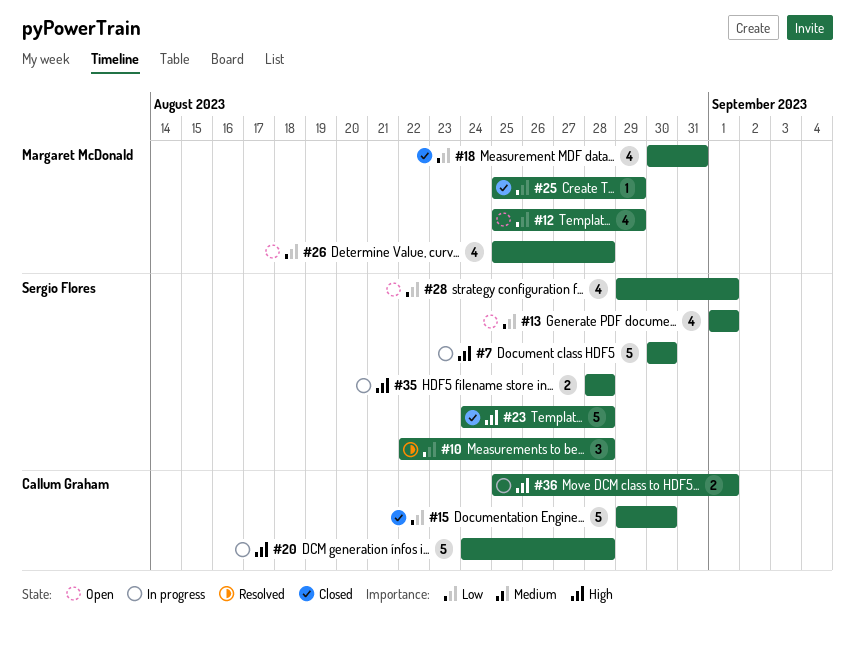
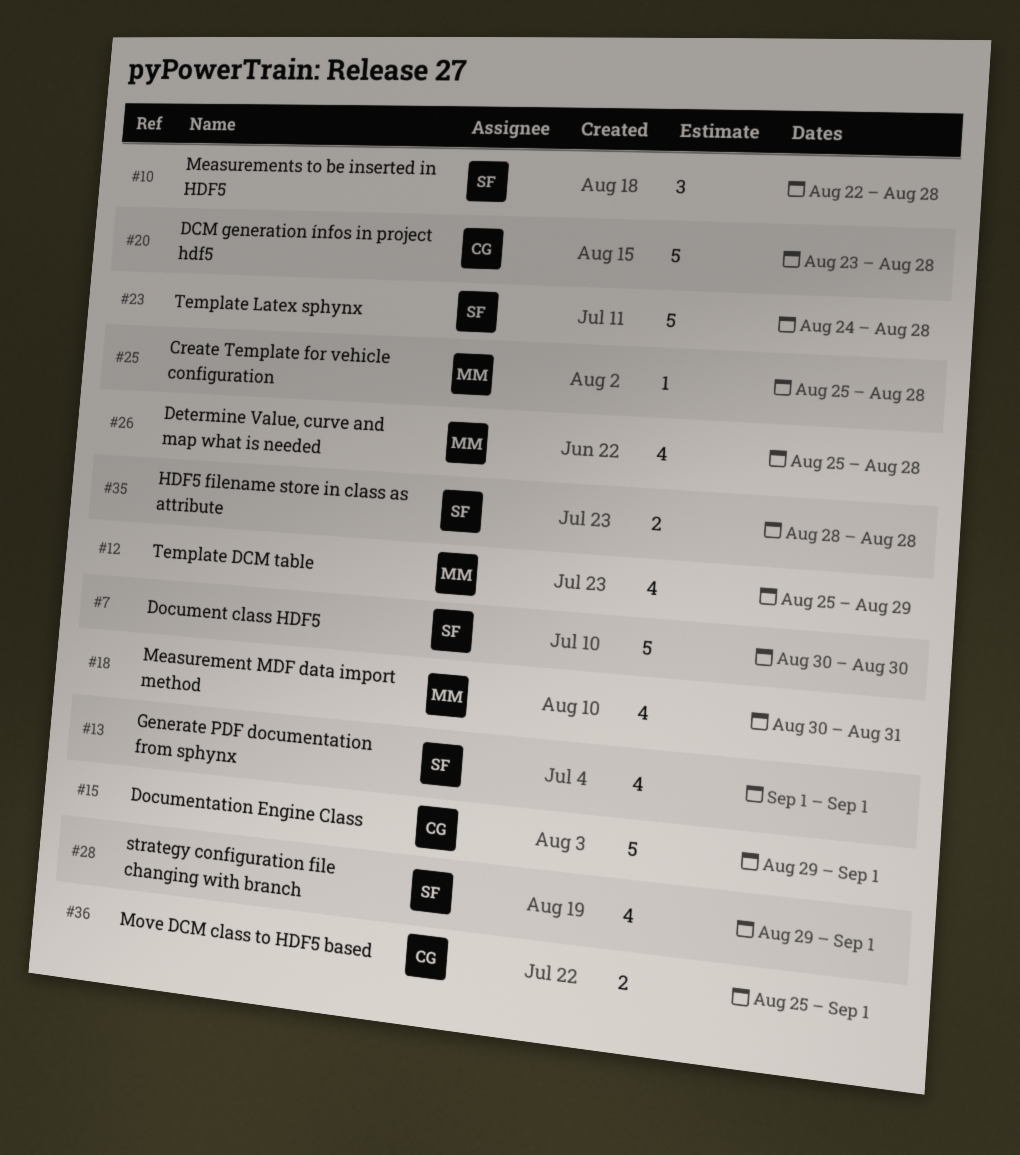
#15, due: Aug 30 -> Sep 1
#20, start: Aug 24 -> Aug 23
#25, due: Aug 29 -> Aug 28

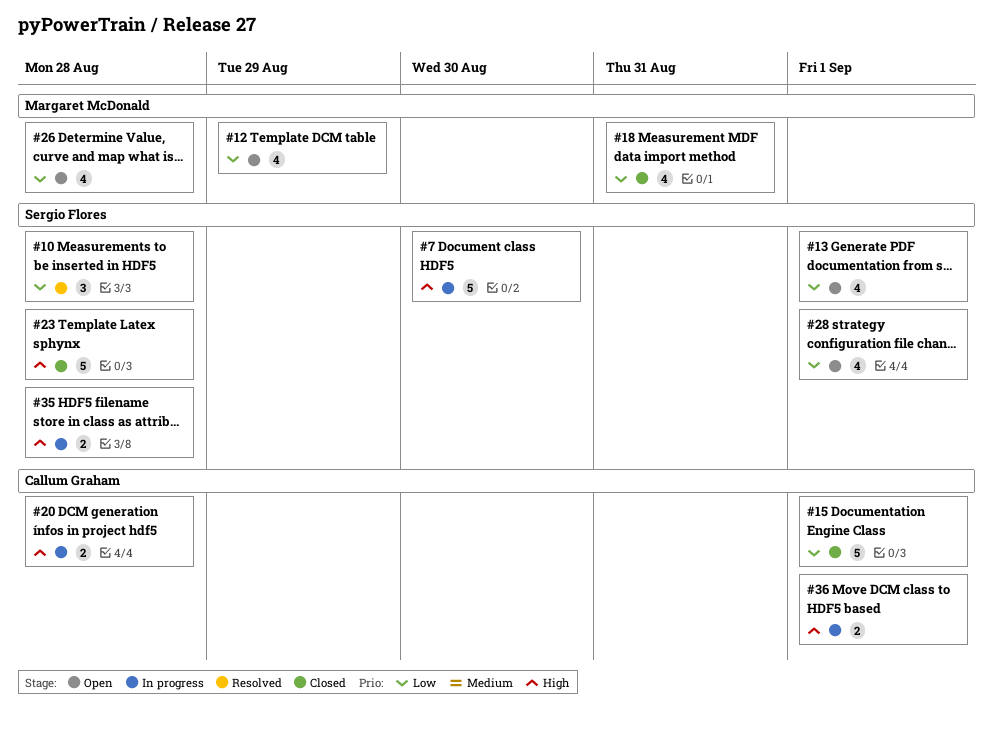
#20, estimate: 5 -> 2
#25: present -> none

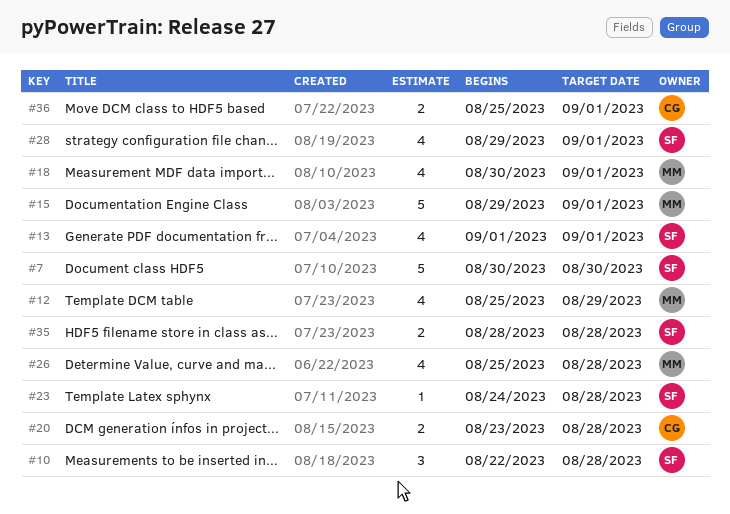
#15, owner: Callum Graham -> Margaret McDonald
#18, due: Aug 31 -> Sep 1
#23, estimate: 5 -> 1

